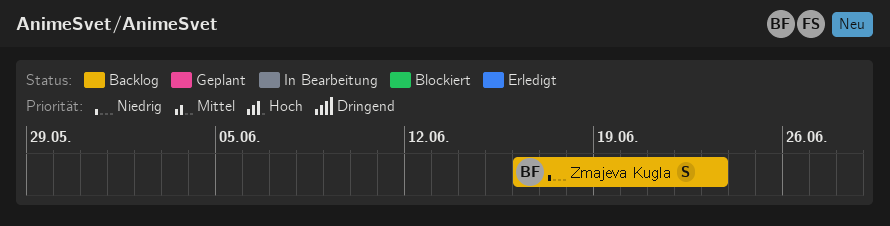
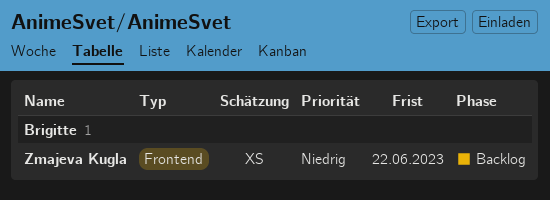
Zmajeva Kugla, estimate: S -> XS
Zmajeva Kugla, due: Jun 23 -> Jun 22

